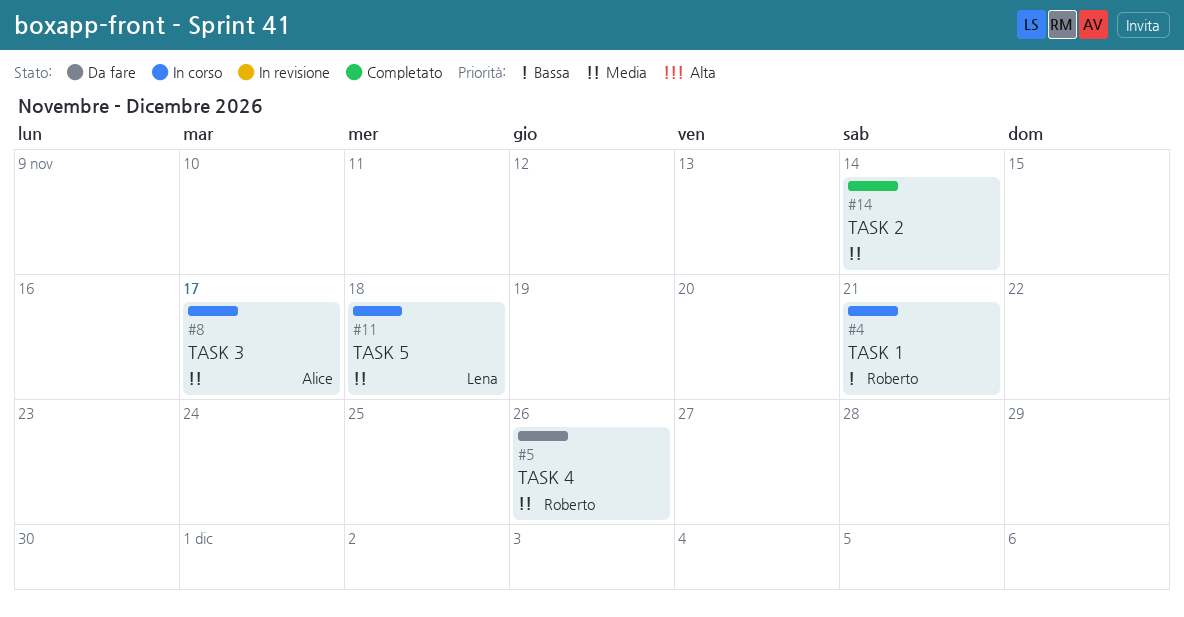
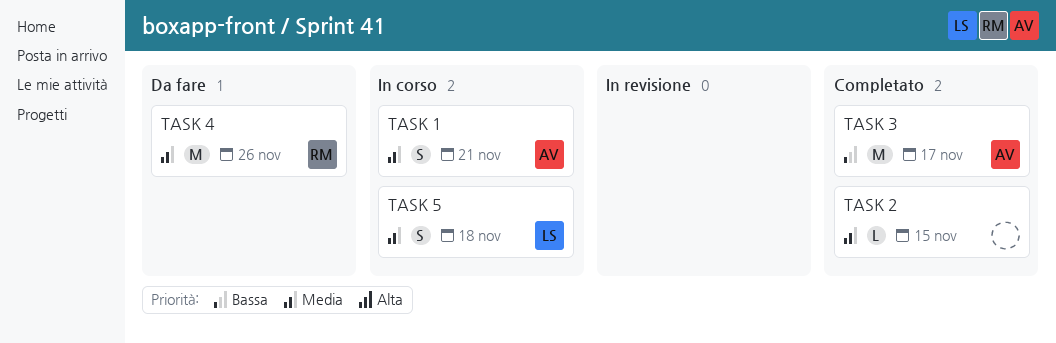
TASK 1, owner: Roberto -> Alice
TASK 1, priority: Bassa -> Media
TASK 2, due: Nov 14 -> Nov 15
TASK 3, status: In corso -> Completato
TASK 3, priority: Media -> Bassa

